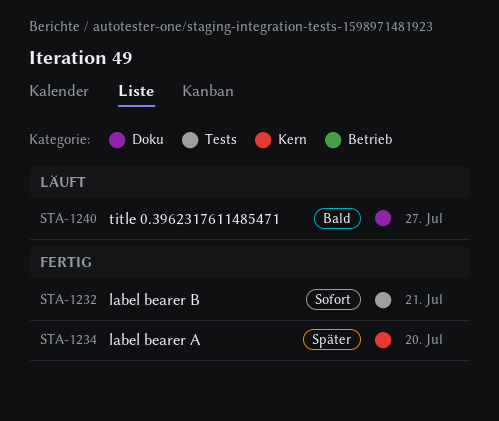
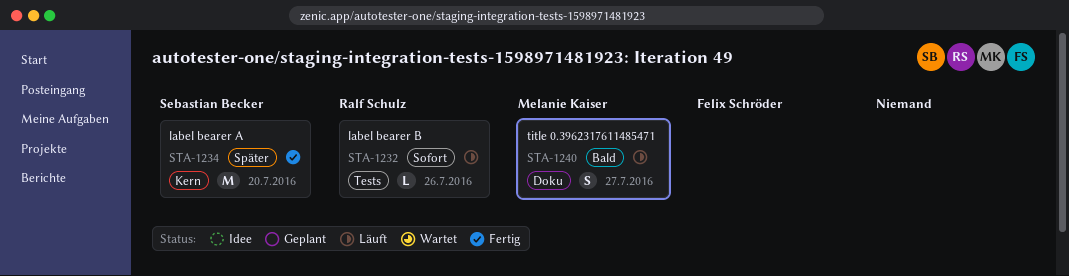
STA-1232, status: Fertig -> Läuft
STA-1232, due: Jul 21 -> Jul 26

